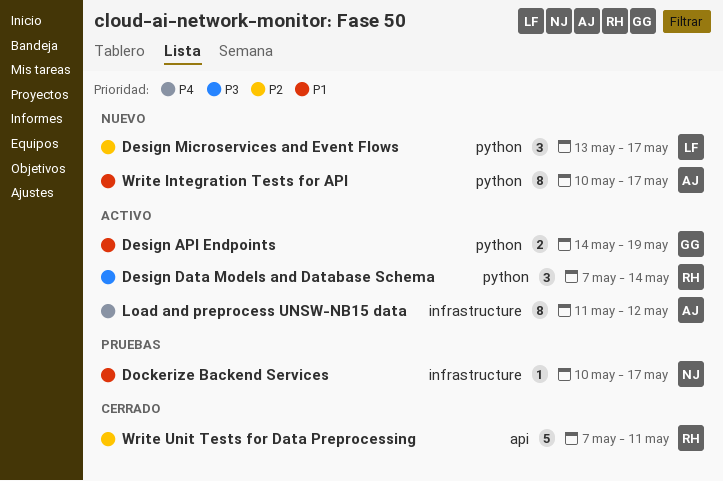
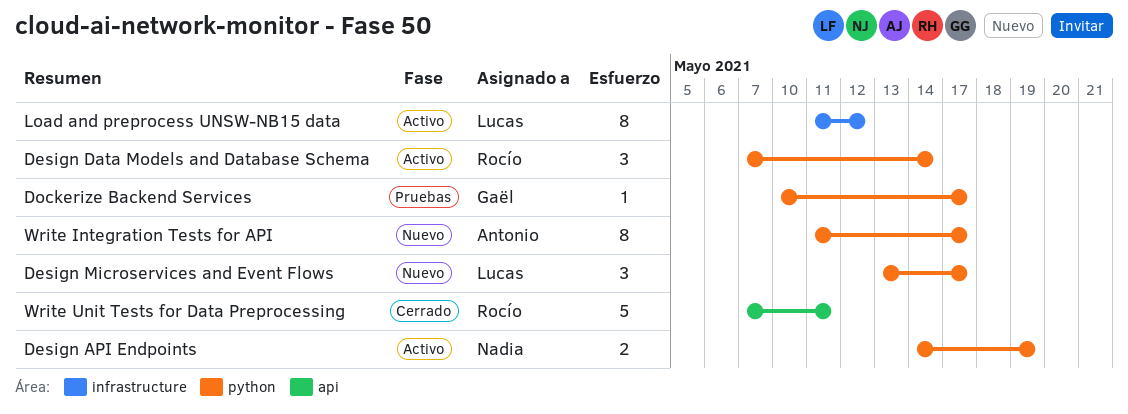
Design API Endpoints, owner: Gaël -> Nadia
Dockerize Backend Services, owner: Nadia -> Gaël
Dockerize Backend Services, label: infrastructure -> python
Load and preprocess UNSW-NB15 data, owner: Antonio -> Lucas
Write Integration Tests for API, start: May 10 -> May 11

